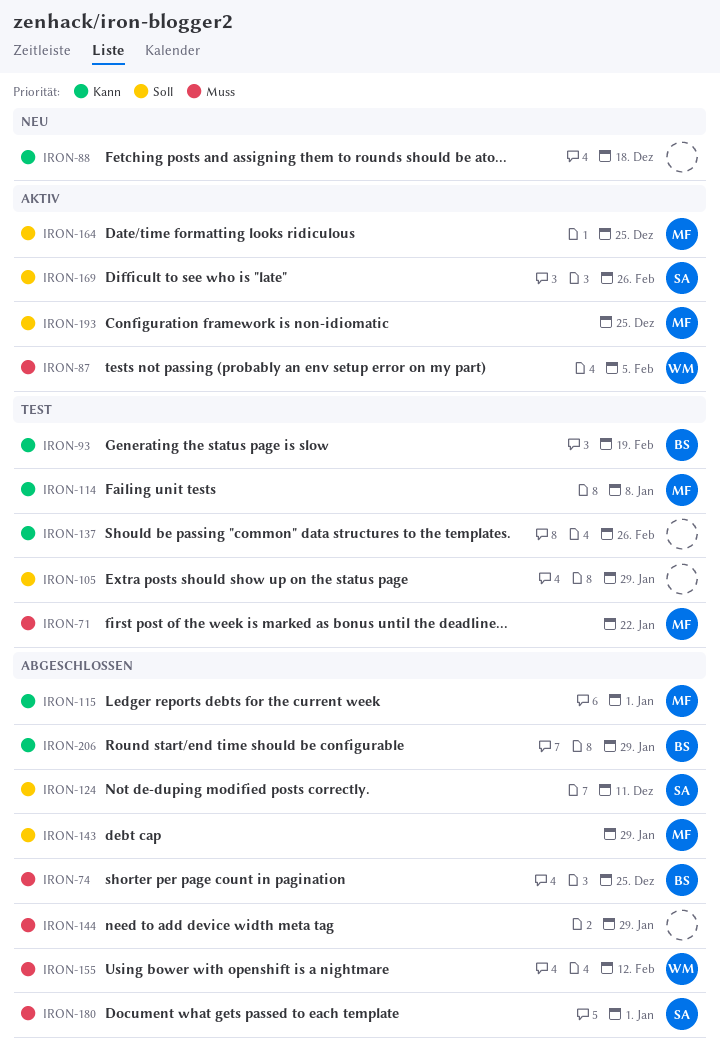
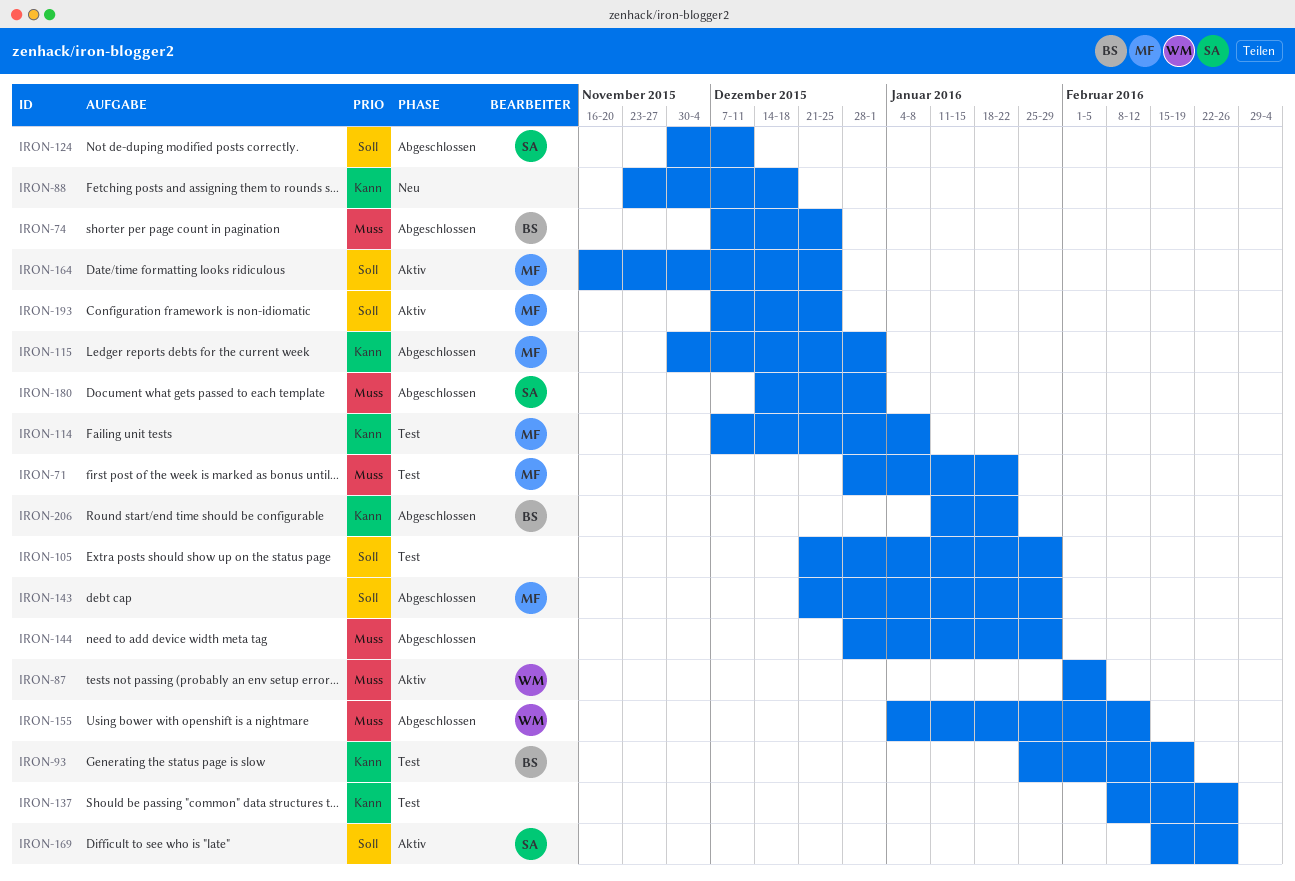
IRON-206, due: Jan 29 -> Jan 22

